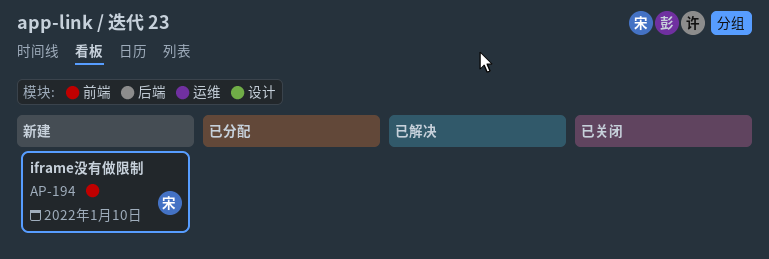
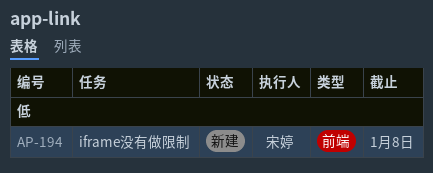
AP-194, due: Jan 10 -> Jan 8

